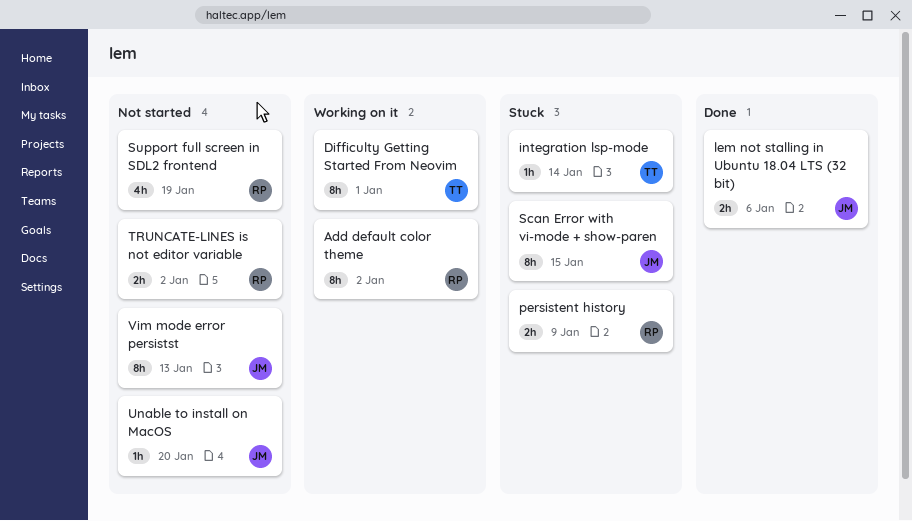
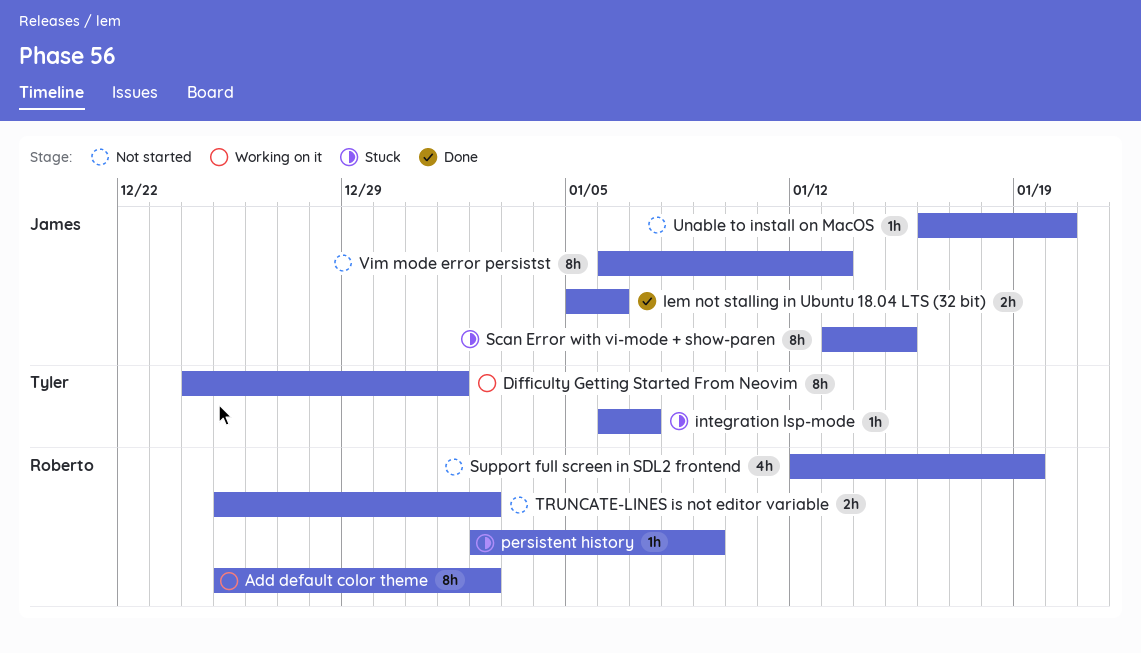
integration lsp-mode, due: Jan 14 -> Jan 7
persistent history, estimate: 2h -> 1h

